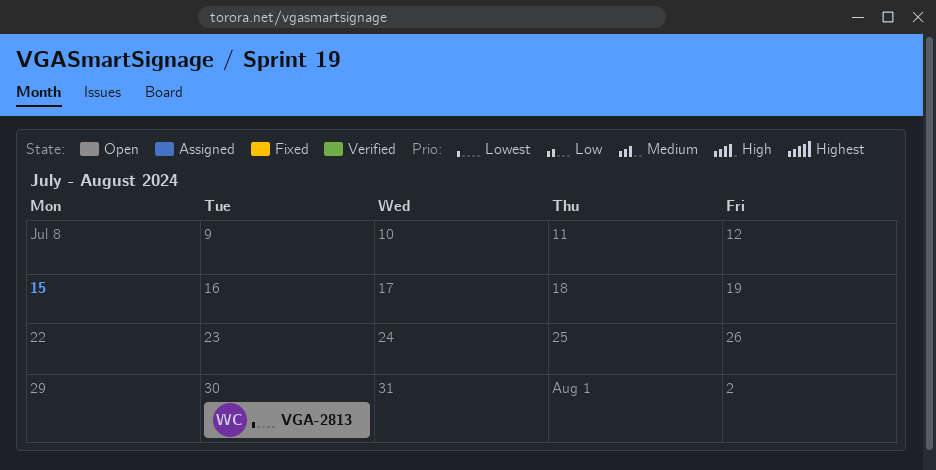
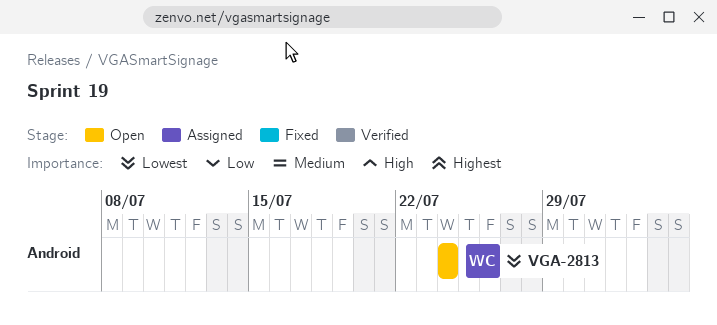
VGA-2813, start: Jul 30 -> Jul 24
VGA-2813, due: Jul 30 -> Jul 24

